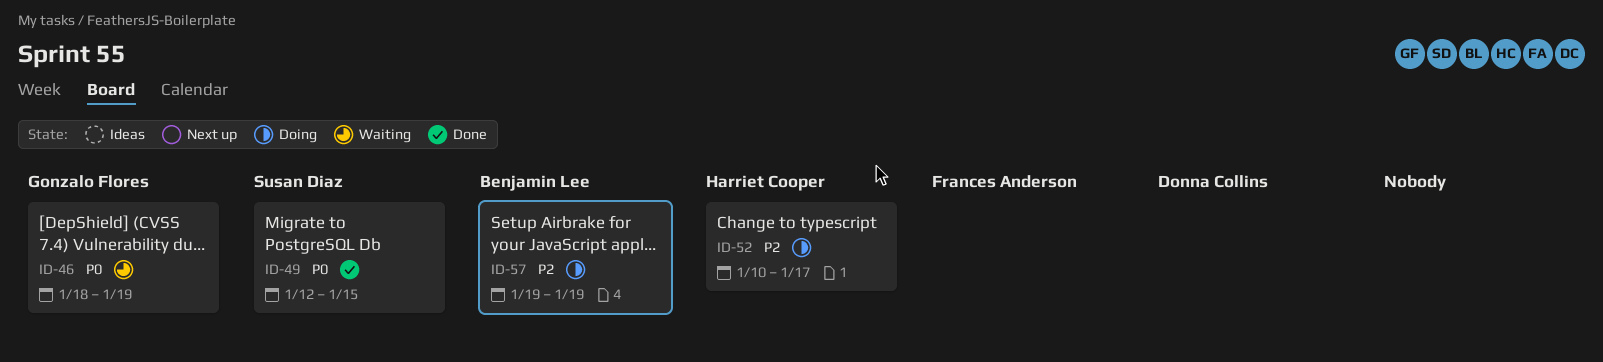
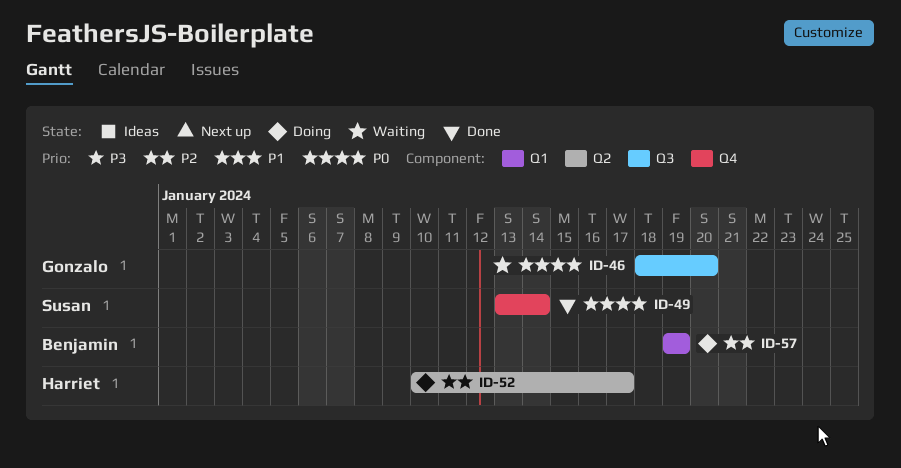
ID-46, due: Jan 19 -> Jan 20
ID-49, start: Jan 12 -> Jan 13
ID-49, due: Jan 15 -> Jan 14

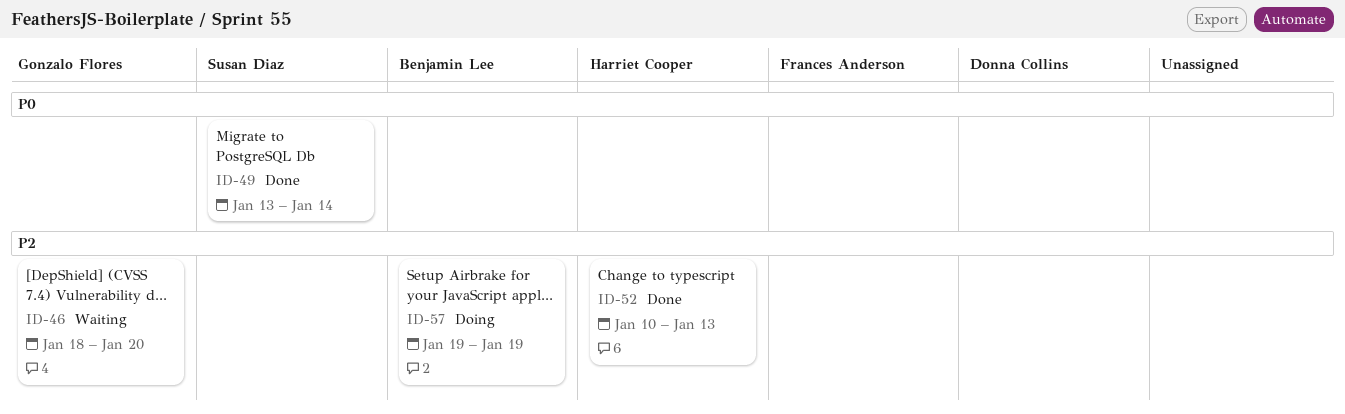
ID-46, priority: P0 -> P2
ID-52, status: Doing -> Done
ID-52, due: Jan 17 -> Jan 13

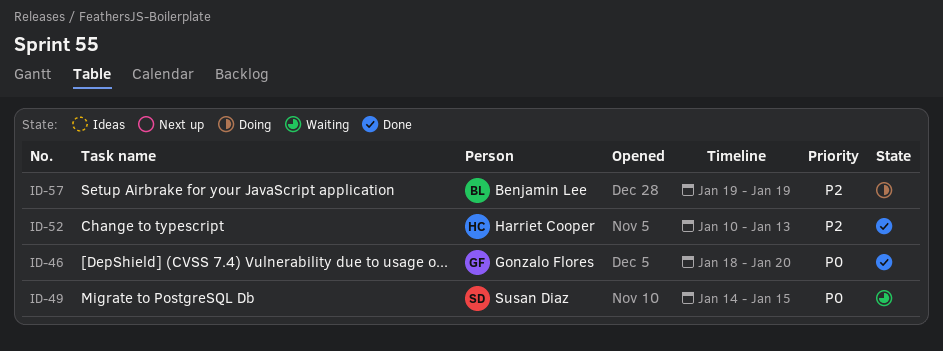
ID-46, status: Waiting -> Done
ID-46, priority: P2 -> P0
ID-49, status: Done -> Waiting
ID-49, start: Jan 13 -> Jan 14
ID-49, due: Jan 14 -> Jan 15

